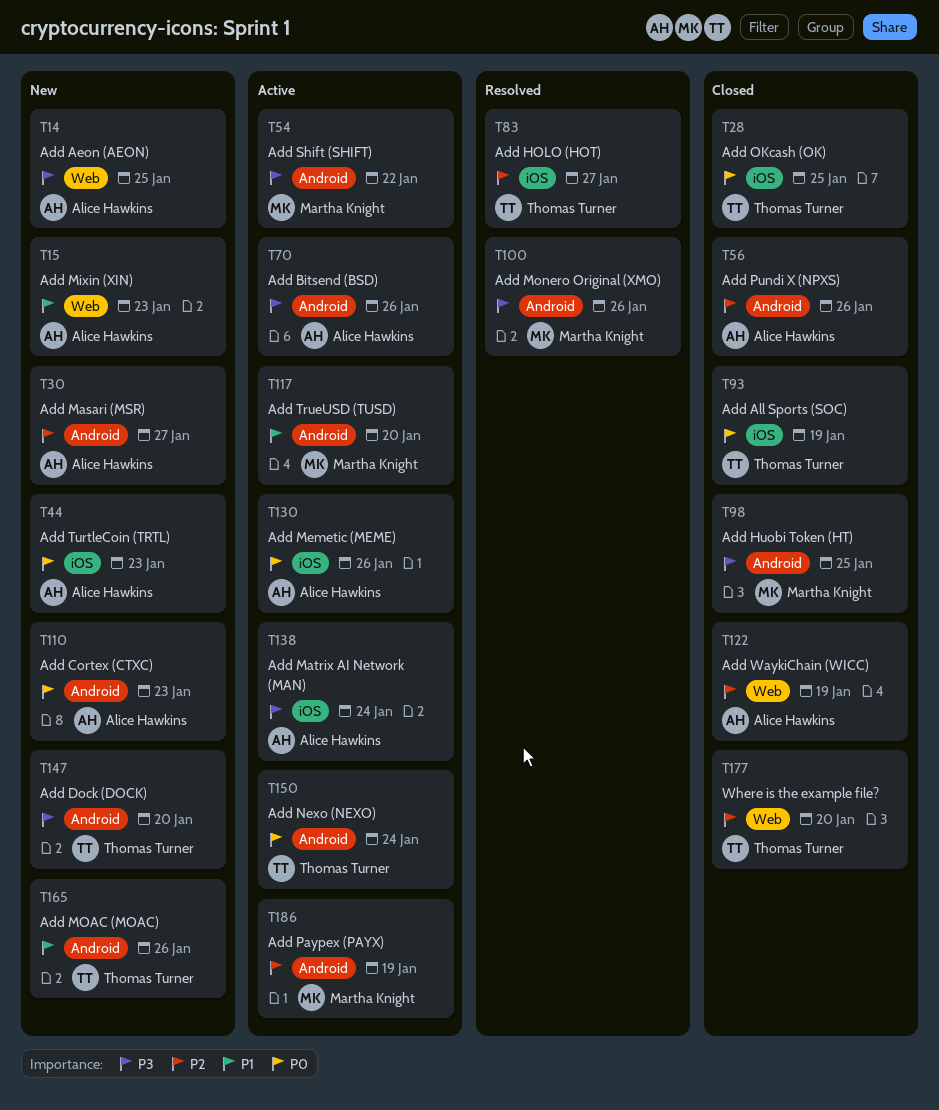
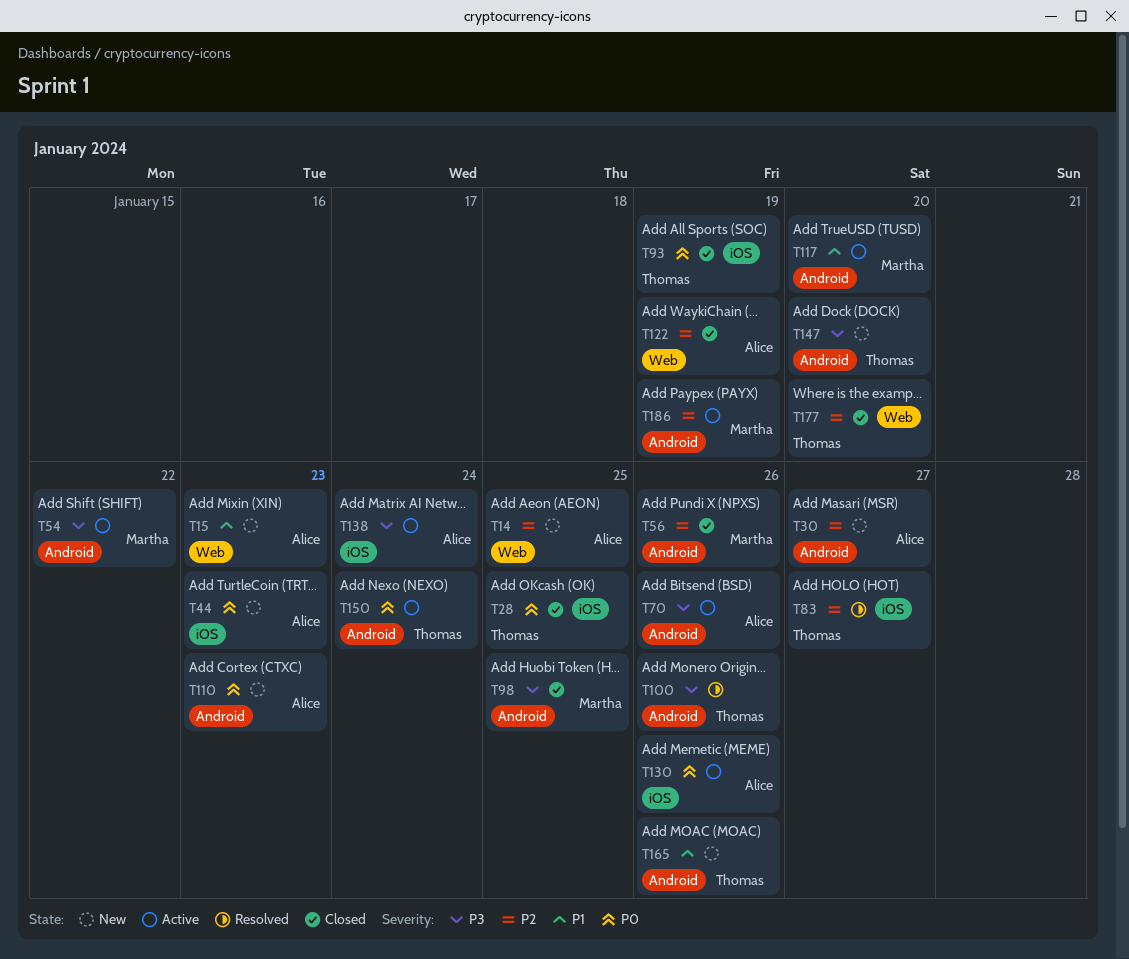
T14, priority: P3 -> P2
T56, owner: Alice Hawkins -> Martha Knight
T100, owner: Martha Knight -> Thomas Turner

